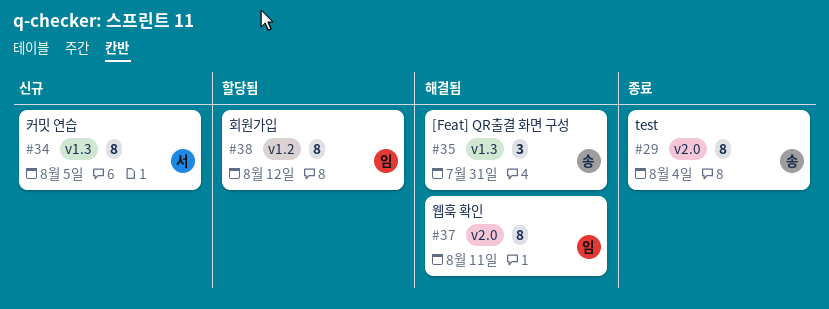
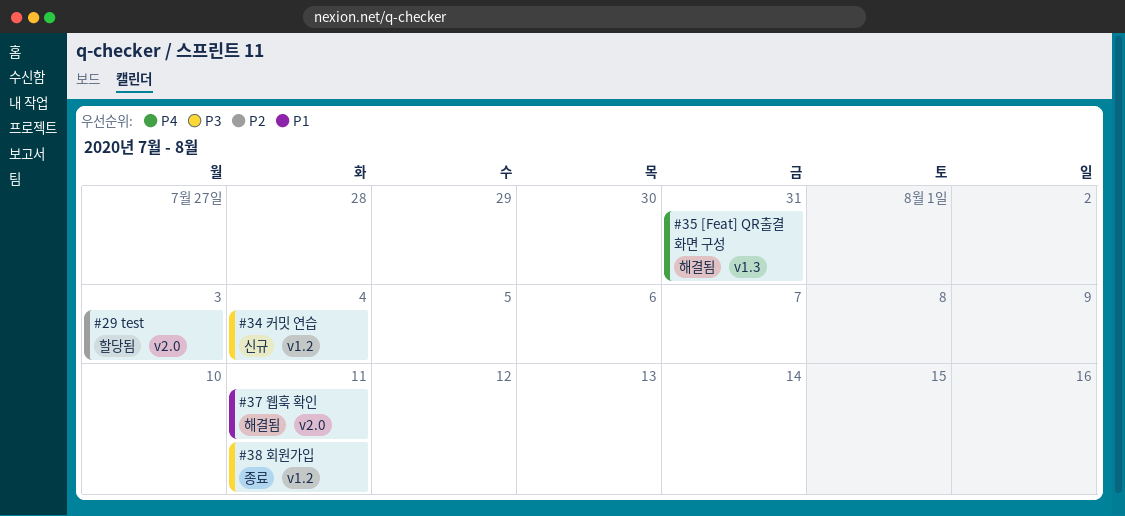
#29, status: 종료 -> 할당됨
#29, due: Aug 4 -> Aug 3
#34, label: v1.3 -> v1.2
#34, due: Aug 5 -> Aug 4
#38, status: 할당됨 -> 종료
#38, due: Aug 12 -> Aug 11

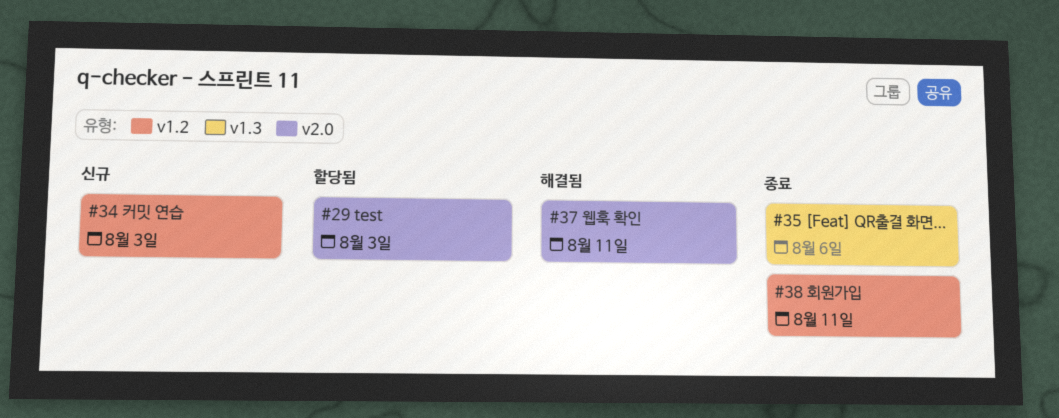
#34, due: Aug 4 -> Aug 3
#35, status: 해결됨 -> 종료
#35, due: Jul 31 -> Aug 6

